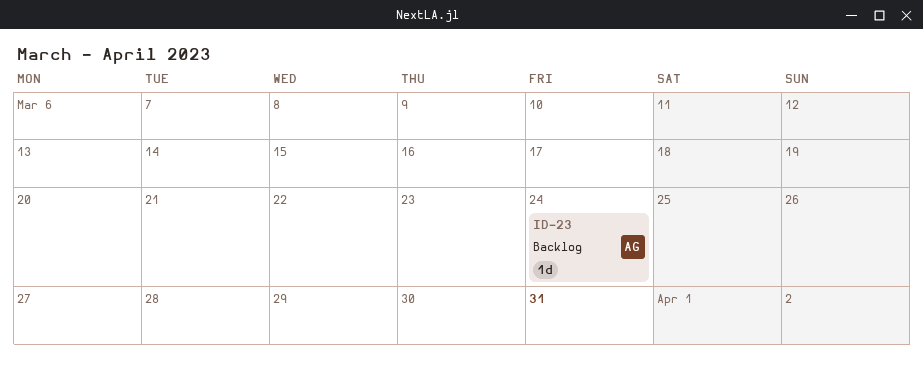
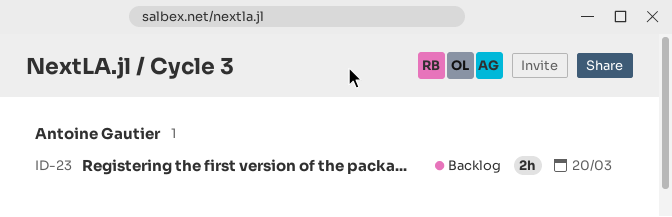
ID-23, estimate: 1d -> 2h
ID-23, due: Mar 24 -> Mar 20

